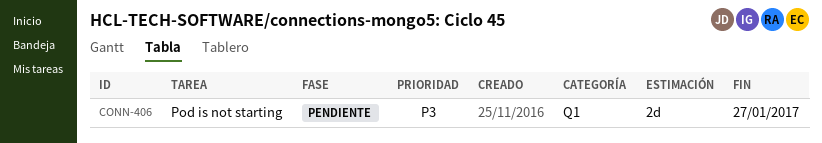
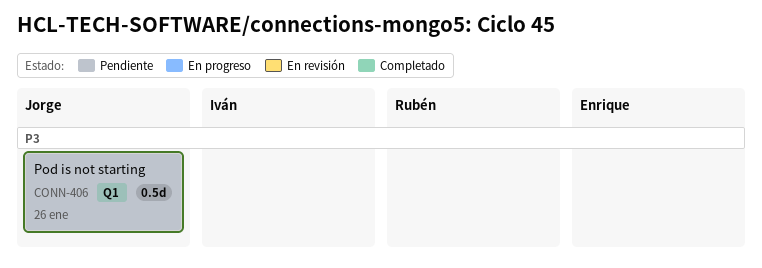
CONN-406, estimate: 2d -> 0.5d
CONN-406, due: Jan 27 -> Jan 26

